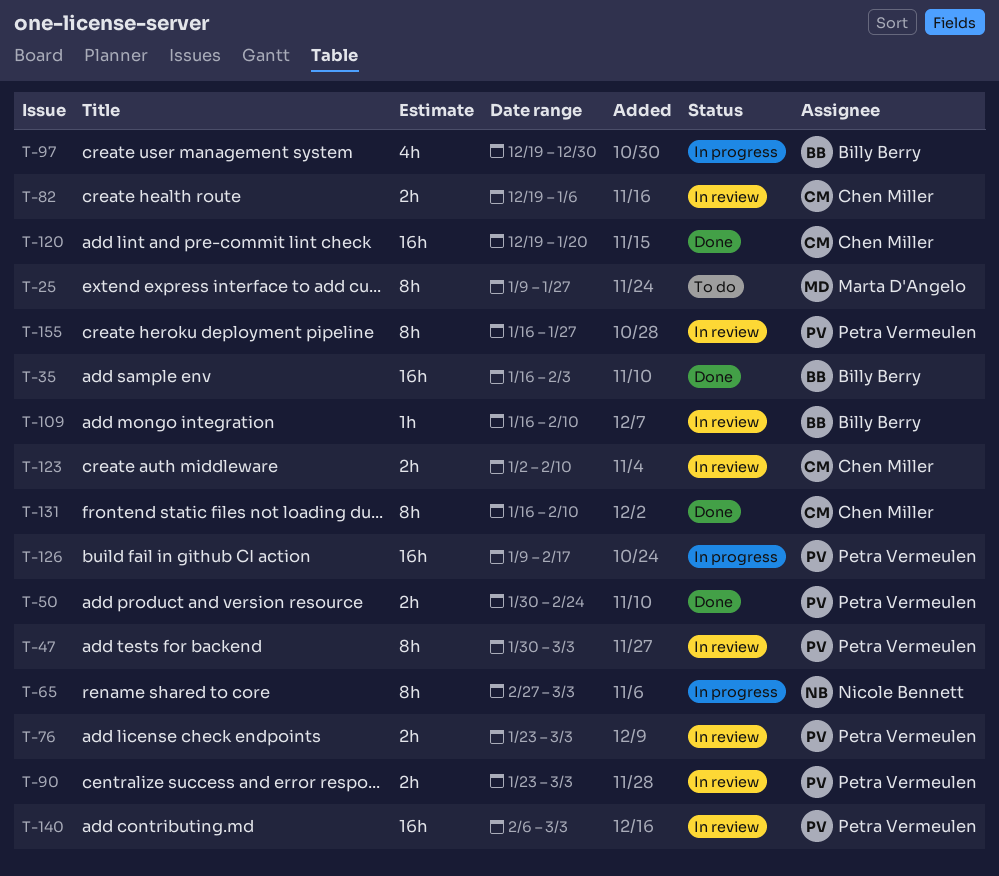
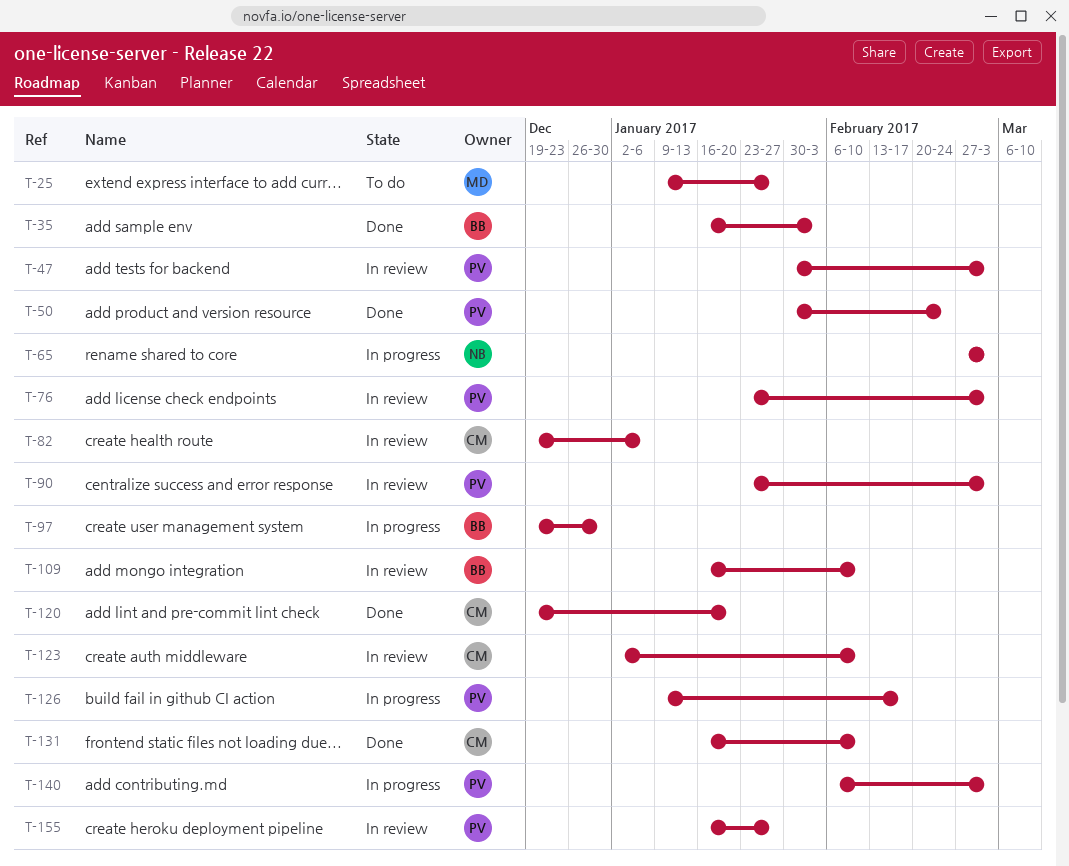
T-140, status: In review -> In progress

